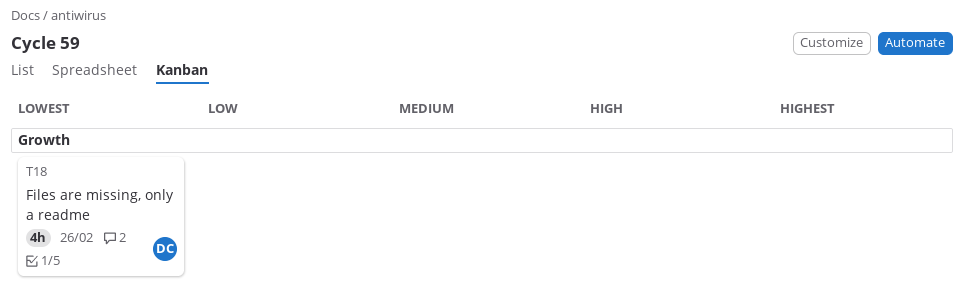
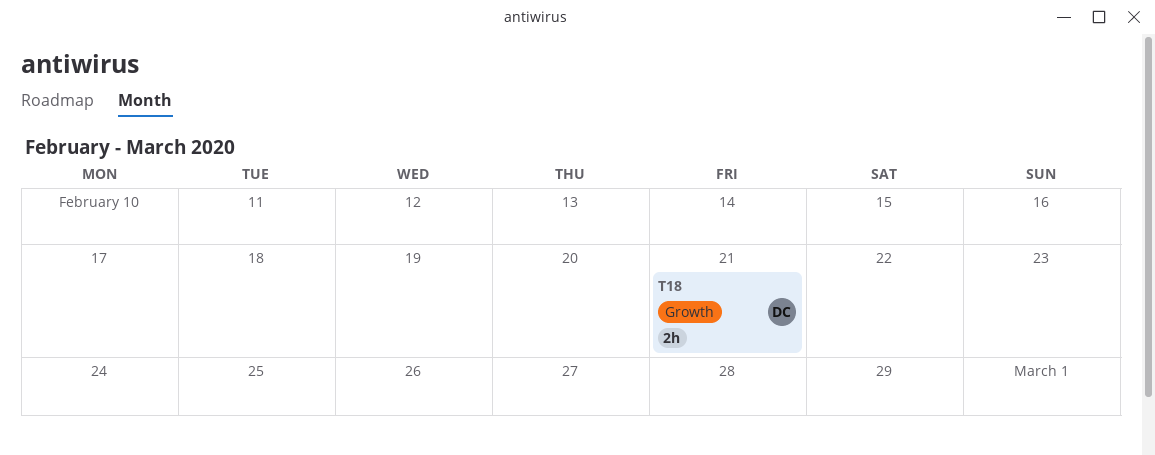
T18, estimate: 4h -> 2h
T18, due: Feb 26 -> Feb 21

